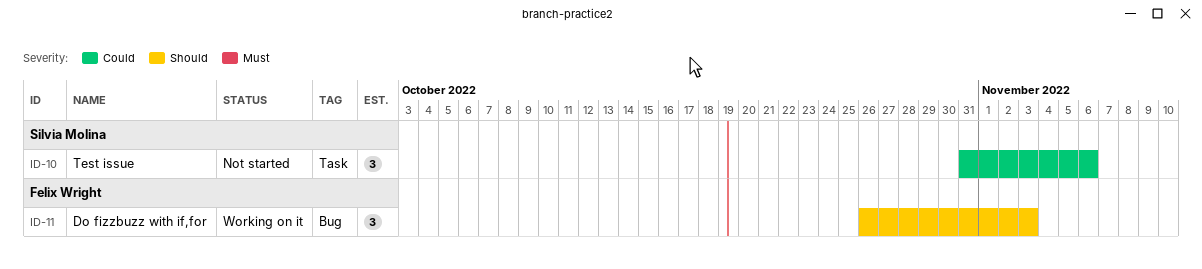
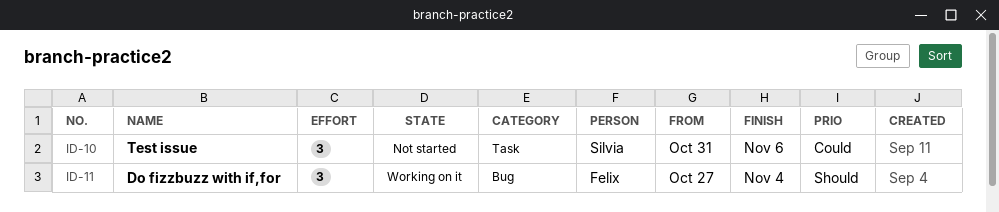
ID-11, start: Oct 26 -> Oct 27
ID-11, due: Nov 3 -> Nov 4

